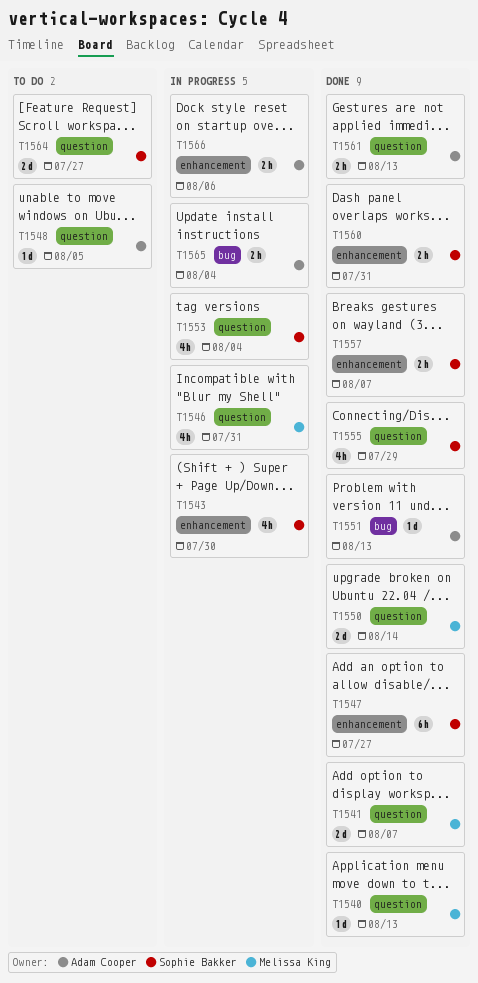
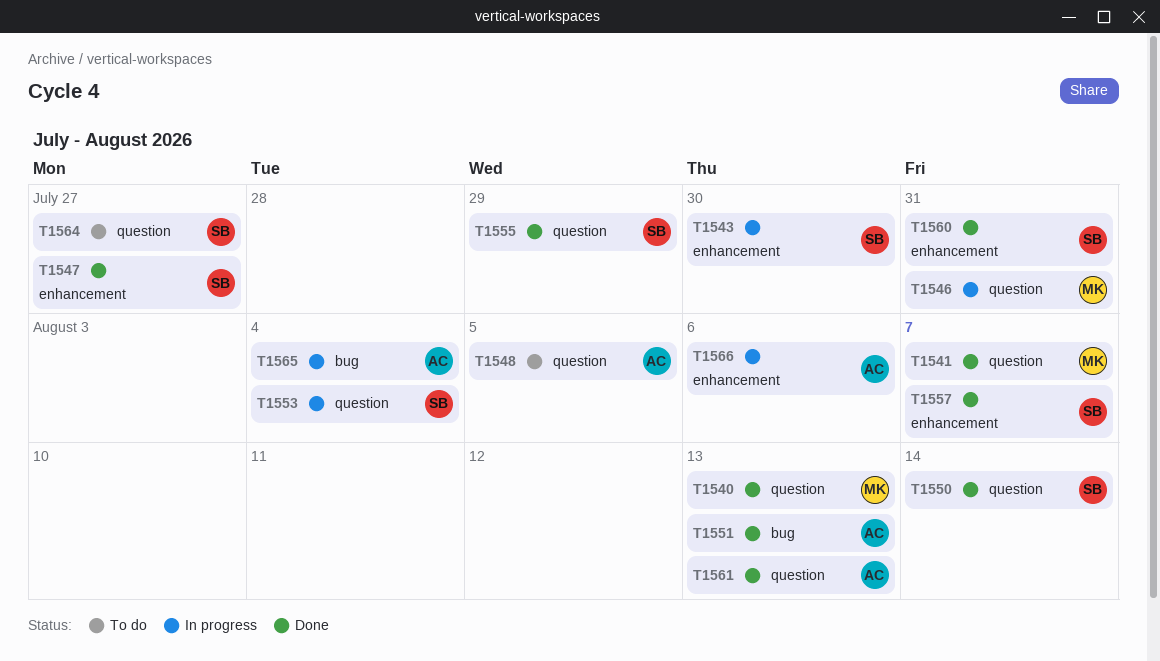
T1550, owner: Melissa King -> Sophie Bakker

